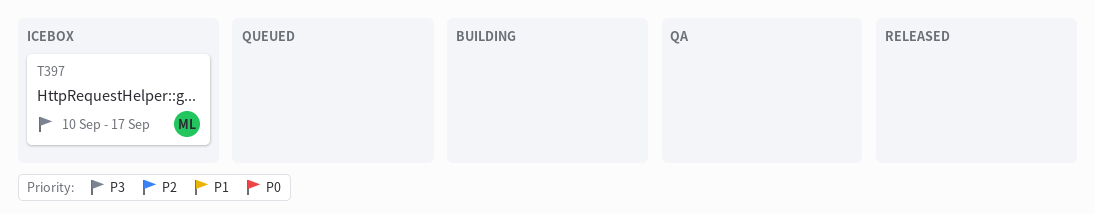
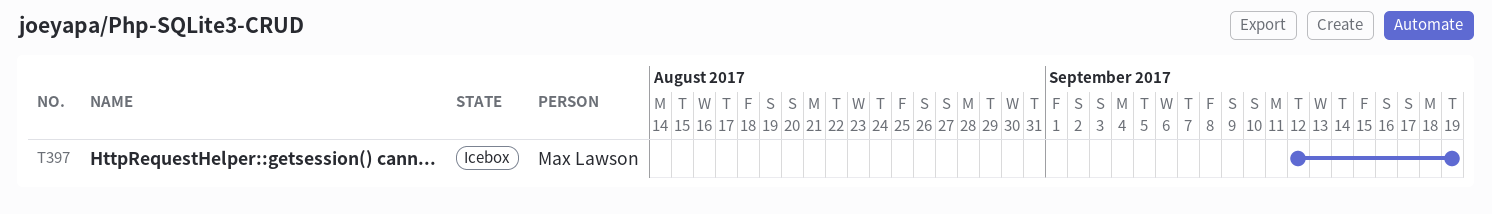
T397, start: Sep 10 -> Sep 12
T397, due: Sep 17 -> Sep 19

